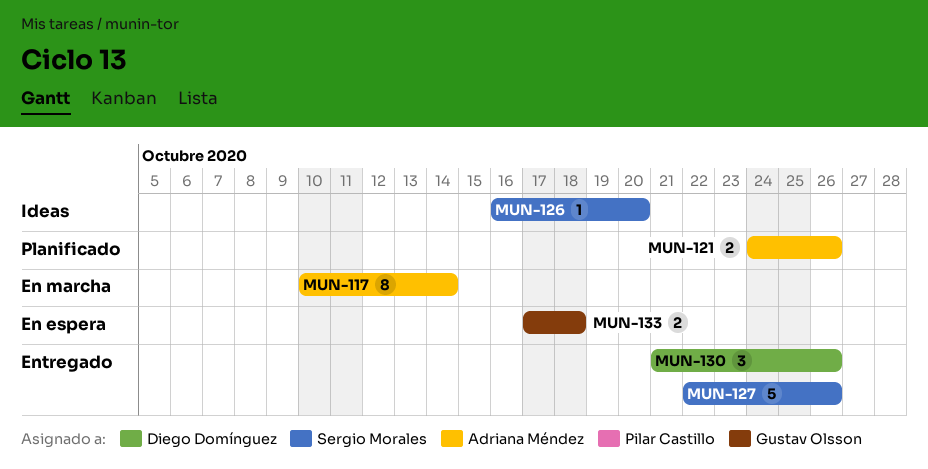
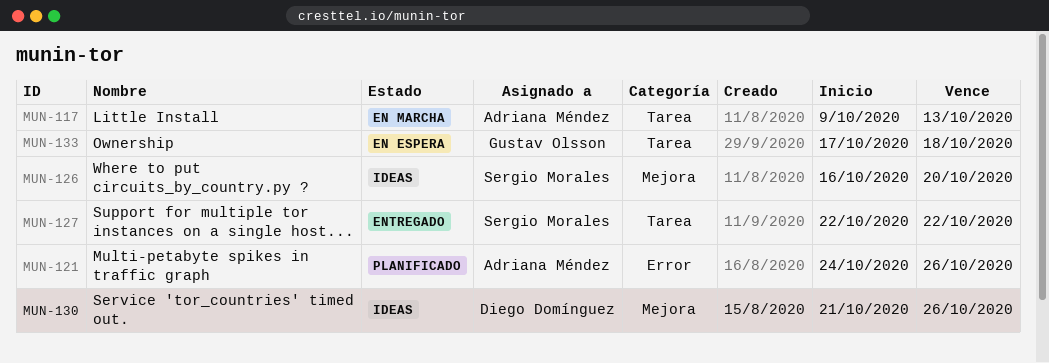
MUN-117, start: Oct 10 -> Oct 9
MUN-117, due: Oct 14 -> Oct 13
MUN-127, due: Oct 26 -> Oct 22
MUN-130, status: Entregado -> Ideas

